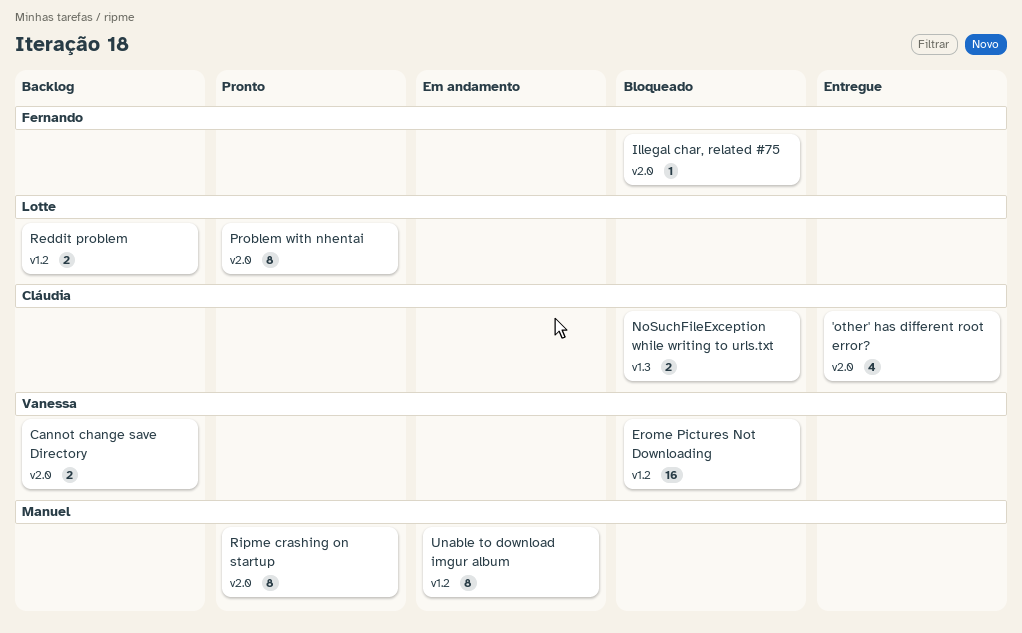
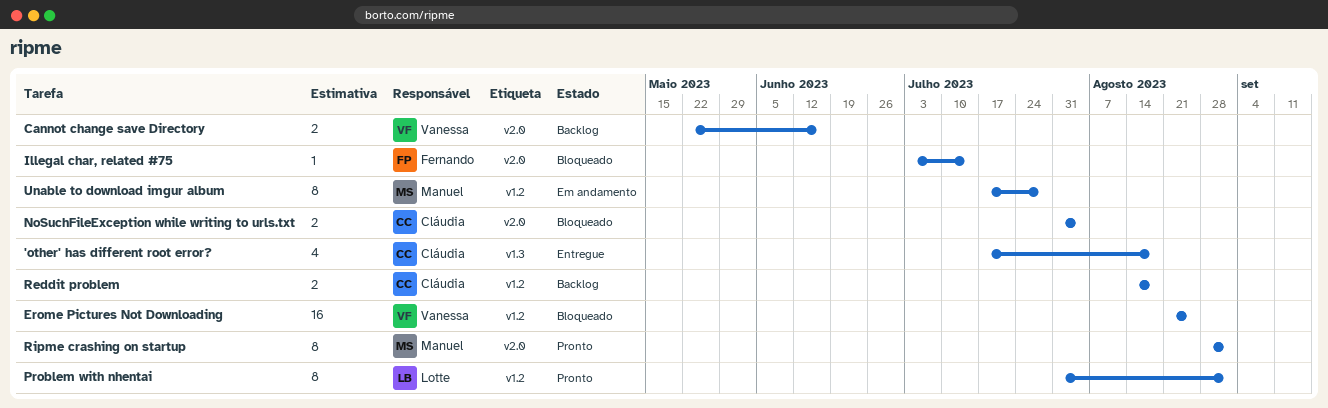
'other' has different root error?, label: v2.0 -> v1.3
NoSuchFileException while writing to urls.txt, label: v1.3 -> v2.0
Problem with nhentai, label: v2.0 -> v1.2
Reddit problem, owner: Lotte -> Cláudia

